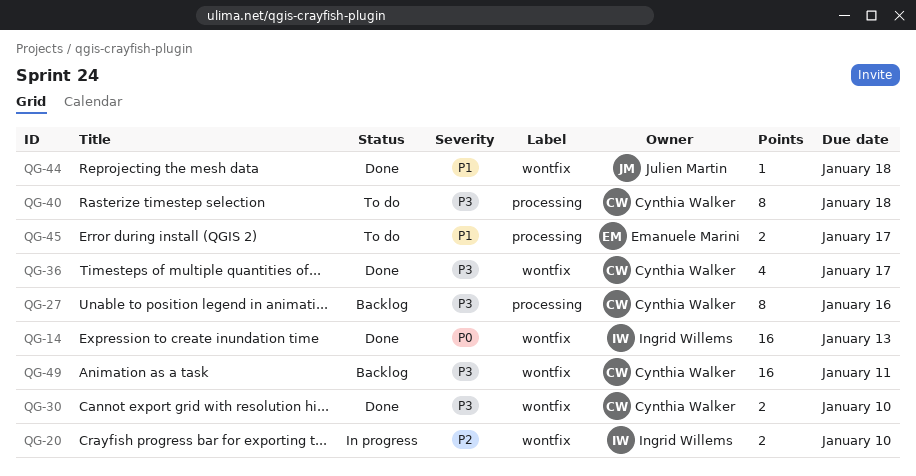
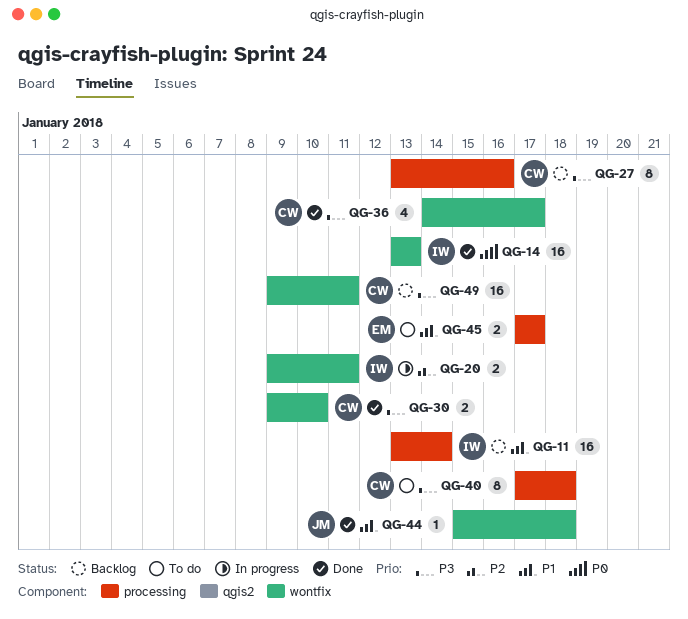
QG-11: none -> present
QG-20, due: Jan 10 -> Jan 11

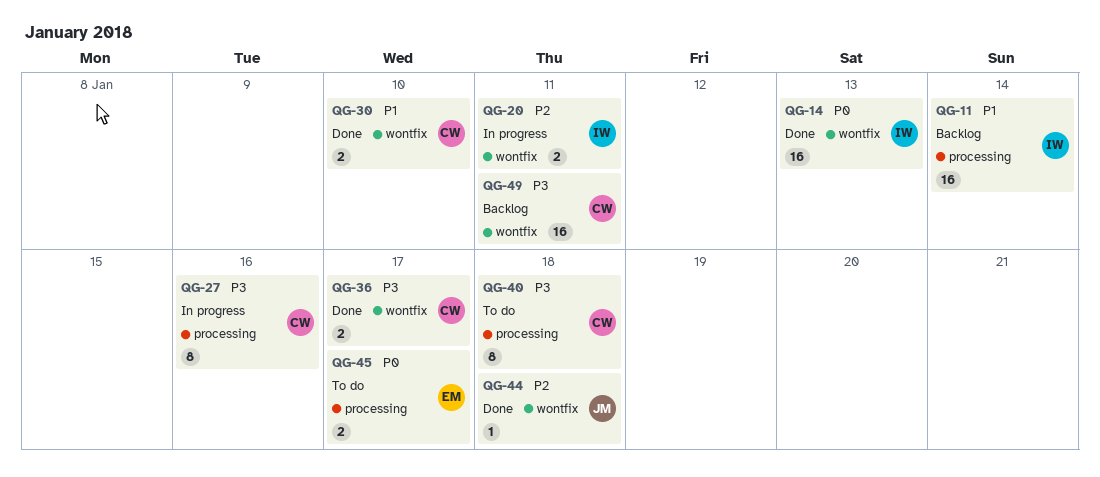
QG-27, status: Backlog -> In progress
QG-30, priority: P3 -> P1
QG-36, estimate: 4 -> 2
QG-44, priority: P1 -> P2
QG-45, priority: P1 -> P0

